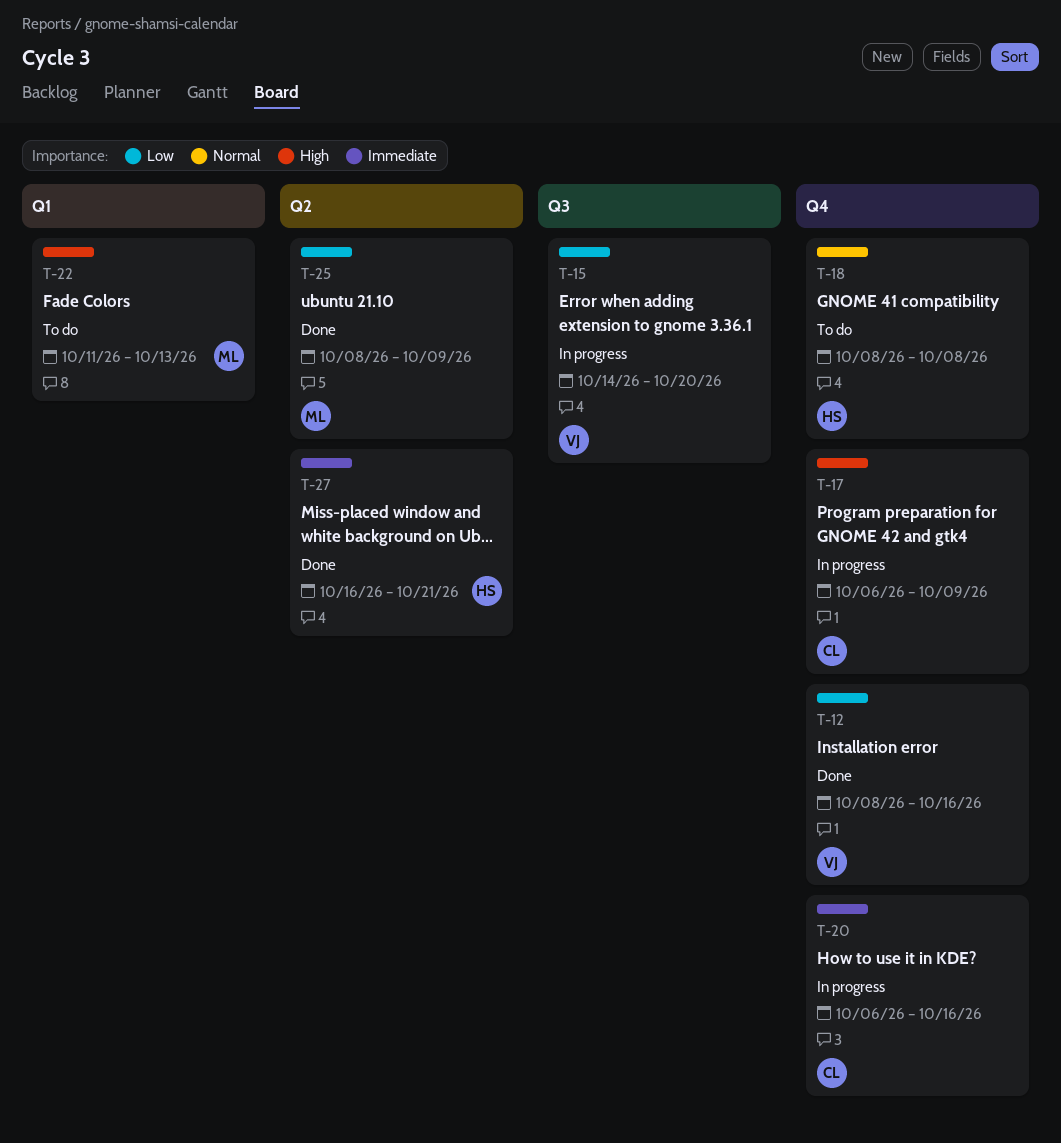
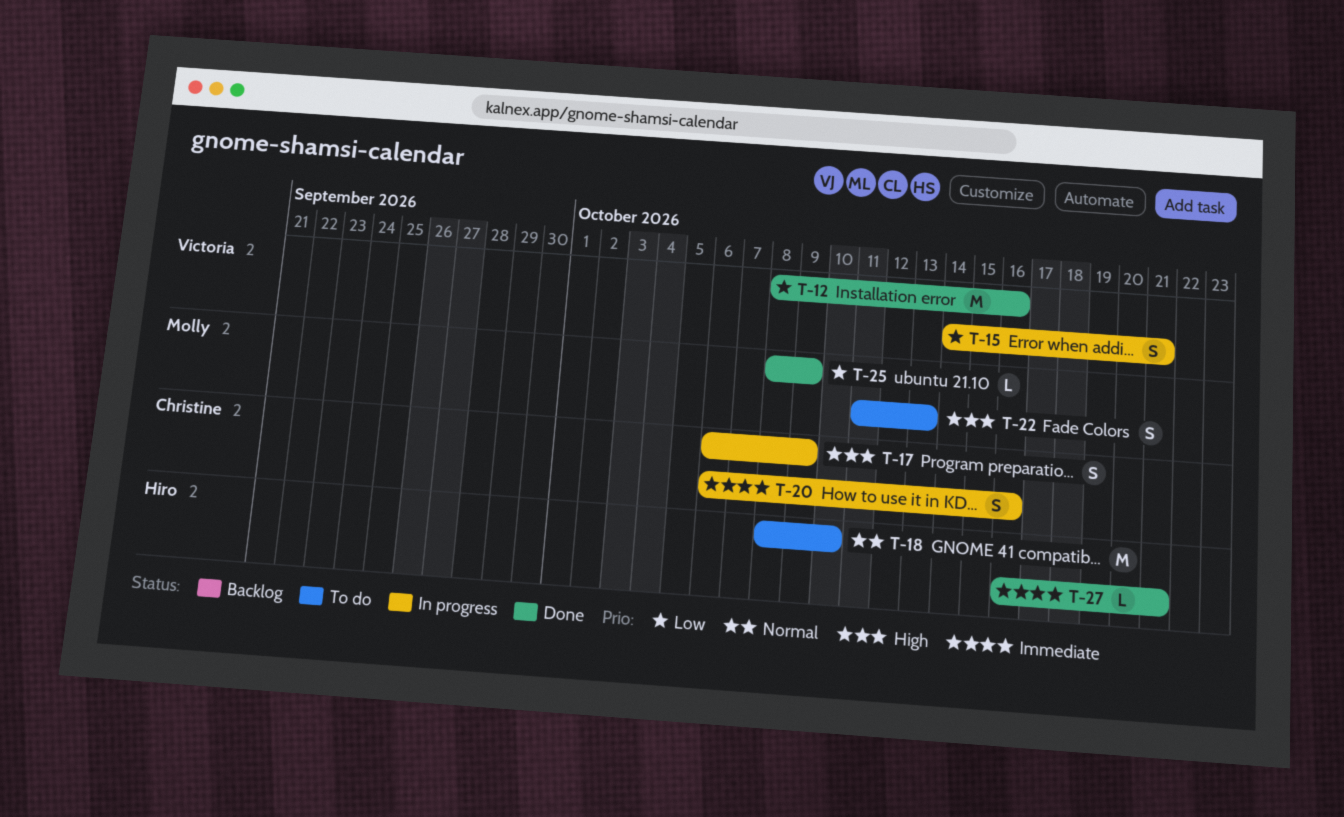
T-15, due: Oct 20 -> Oct 21
T-18, due: Oct 8 -> Oct 10

